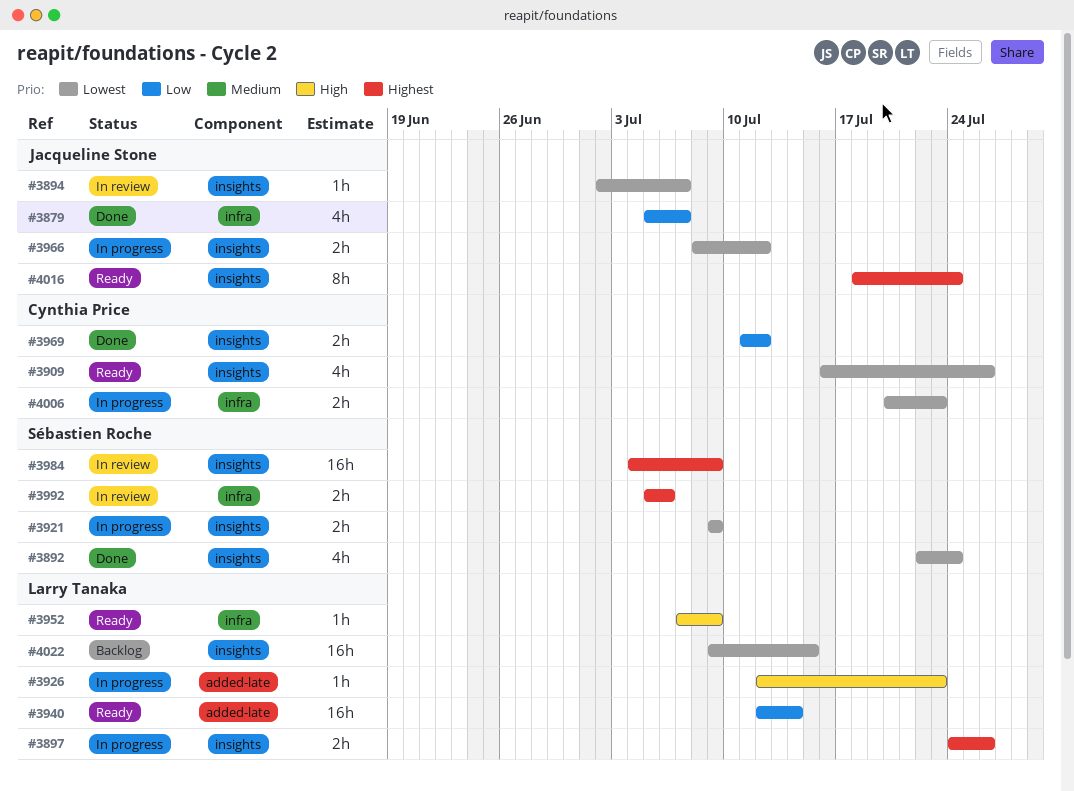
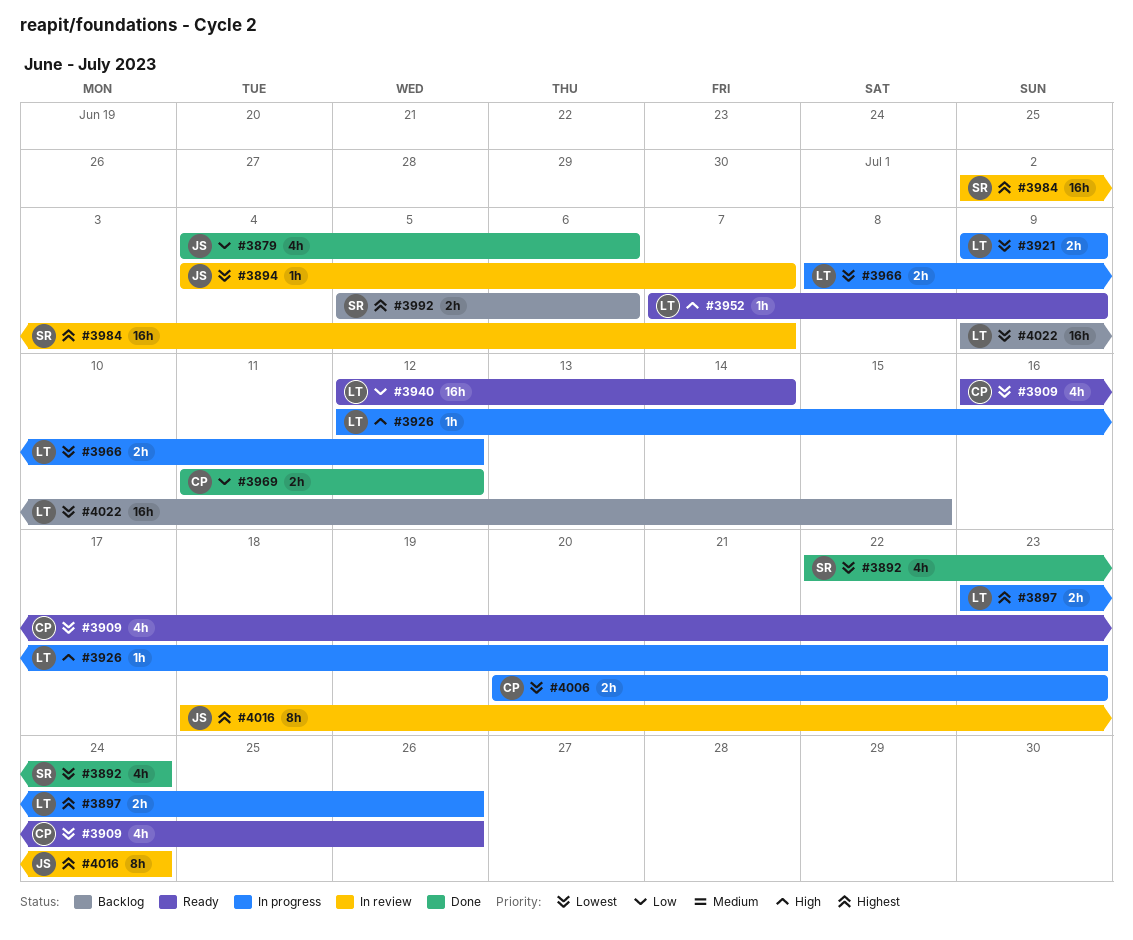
#3879, start: Jul 5 -> Jul 4
#3879, due: Jul 7 -> Jul 6
#3894, start: Jul 2 -> Jul 4
#3897, start: Jul 24 -> Jul 23
#3921, owner: Sébastien Roche -> Larry Tanaka
#3966, owner: Jacqueline Stone -> Larry Tanaka
#3984, start: Jul 4 -> Jul 2
#3984, due: Jul 9 -> Jul 7
#3992, status: In review -> Backlog
#4016, status: Ready -> In review

